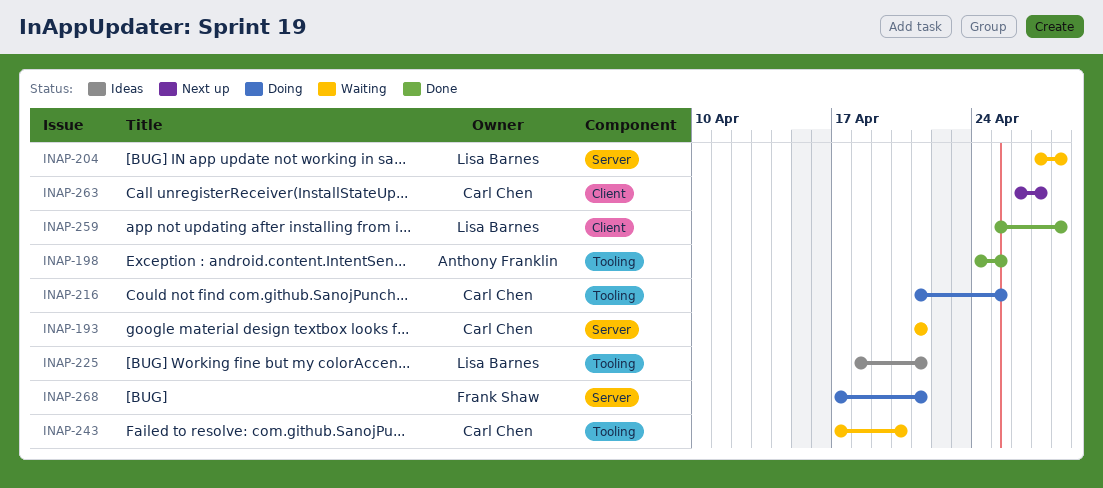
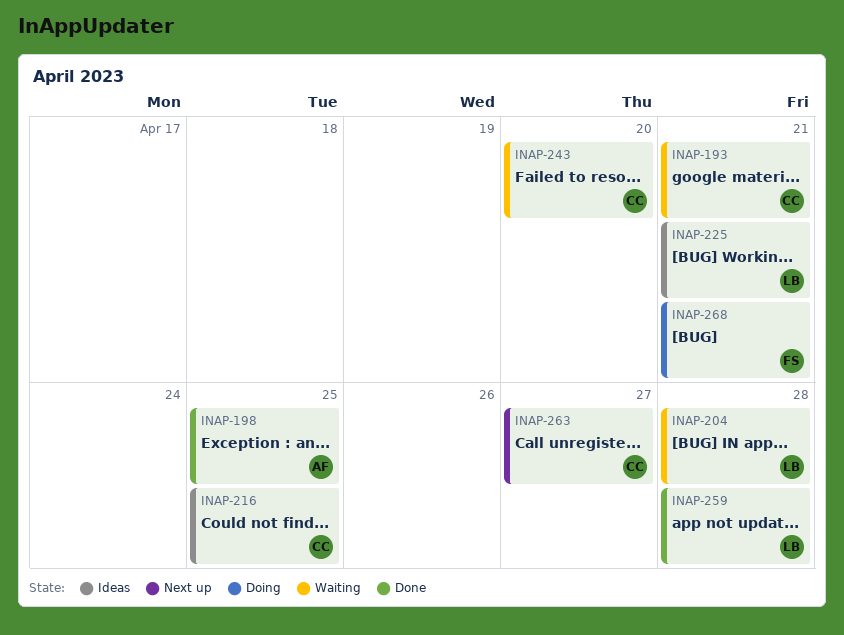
INAP-216, status: Doing -> Ideas

